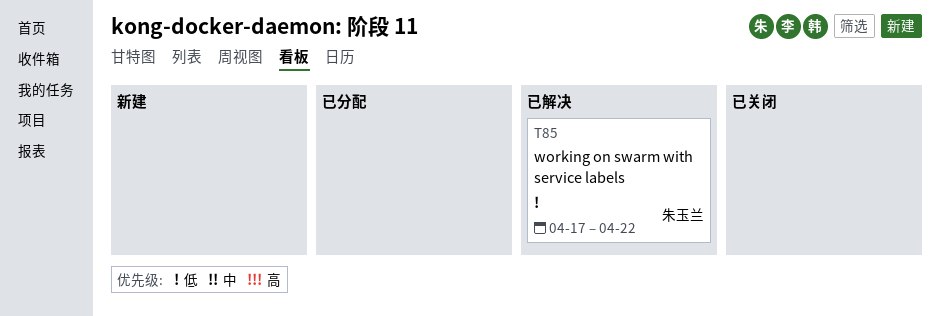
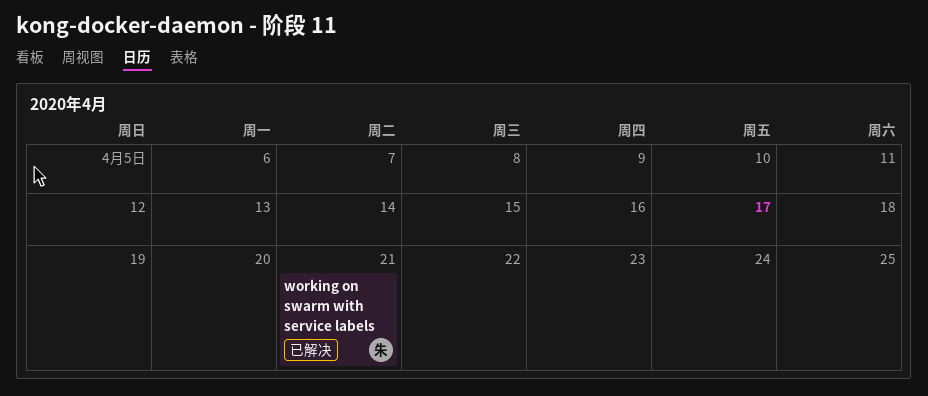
working on swarm with service labels, due: Apr 22 -> Apr 21

